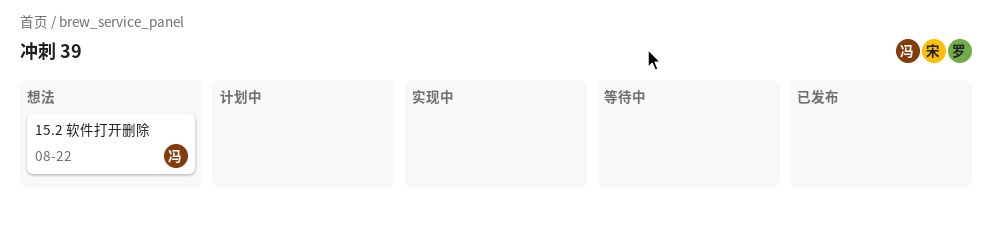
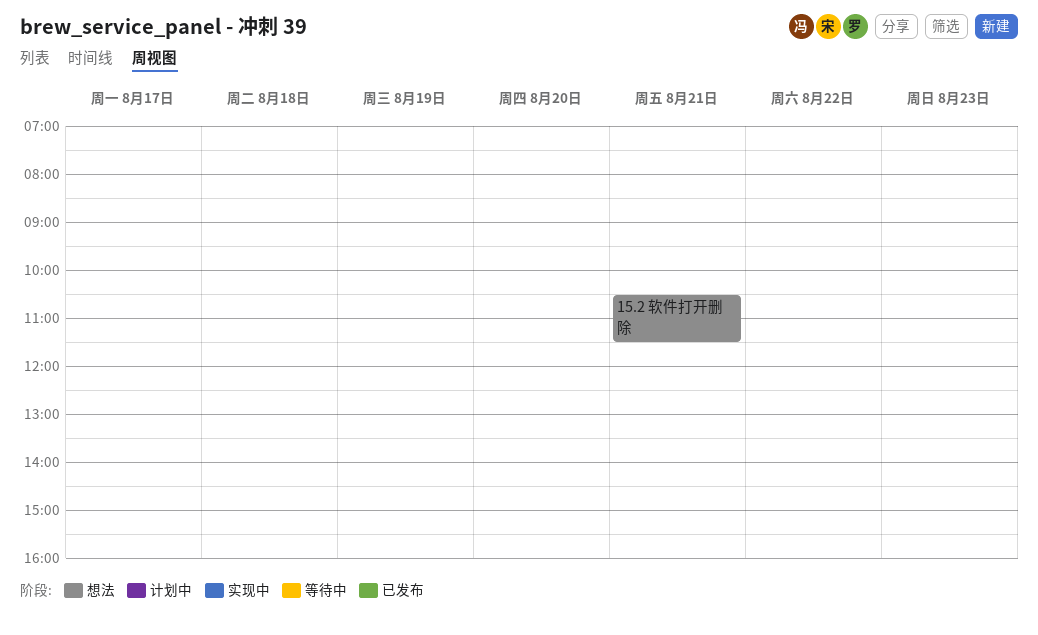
15.2 软件打开删除, day: Aug 22 -> Aug 21

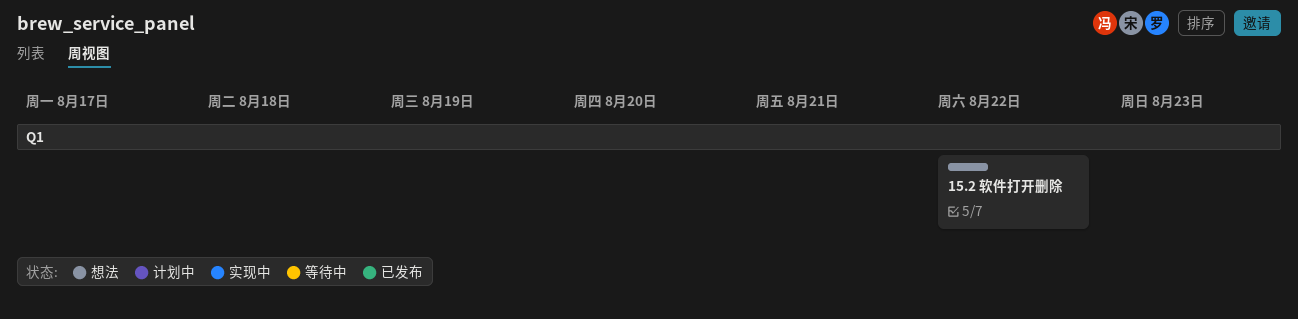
15.2 软件打开删除, day: Aug 21 -> Aug 22

